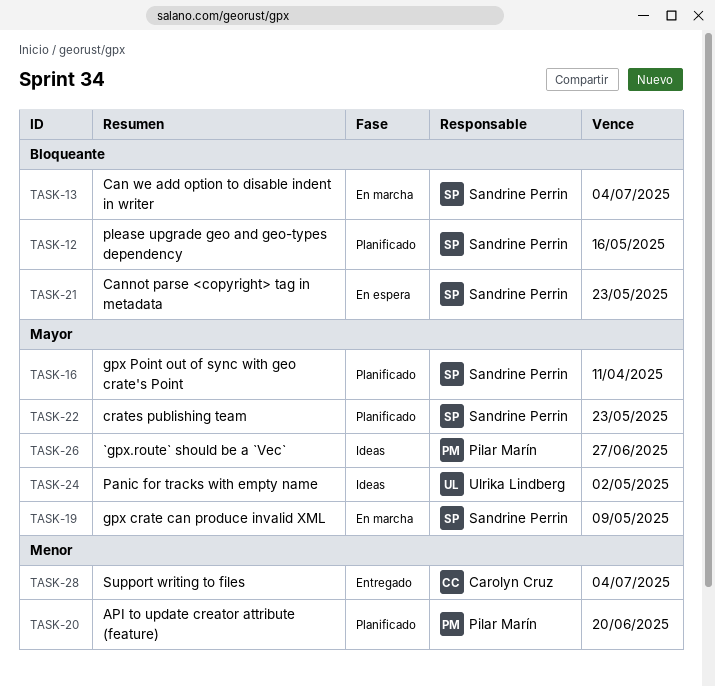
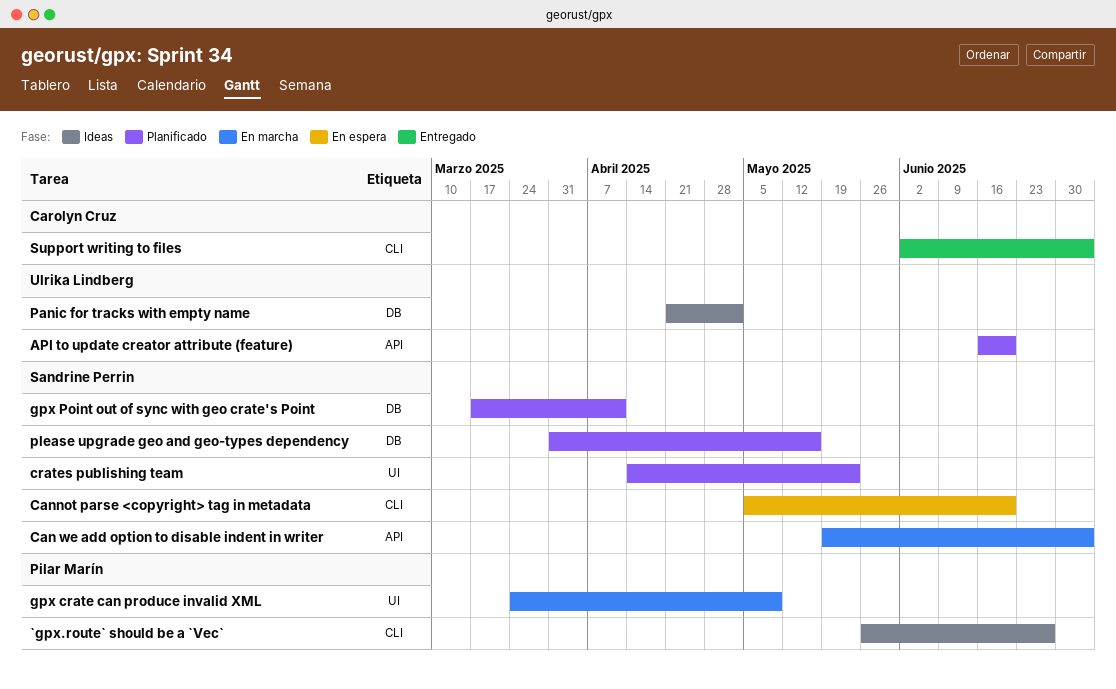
API to update creator attribute (feature), owner: Pilar Marín -> Ulrika Lindberg
Cannot parse <copyright> tag in metadata, due: May 23 -> Jun 20
gpx crate can produce invalid XML, owner: Sandrine Perrin -> Pilar Marín

